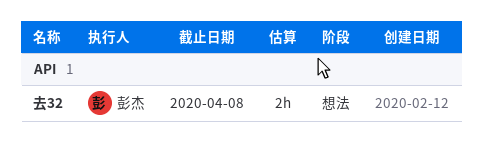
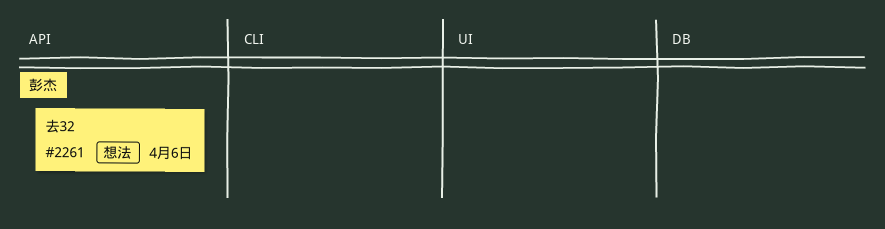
去32, due: Apr 8 -> Apr 6

